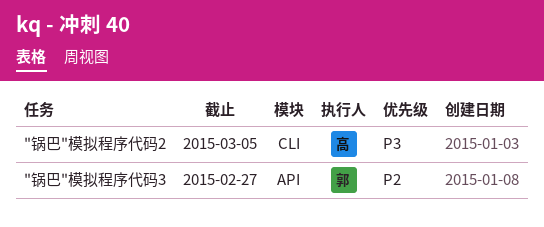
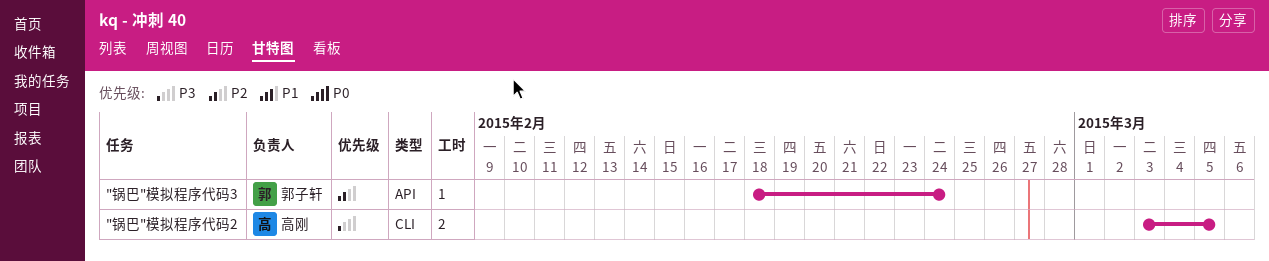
"锅巴"模拟程序代码3, due: Feb 27 -> Feb 24

